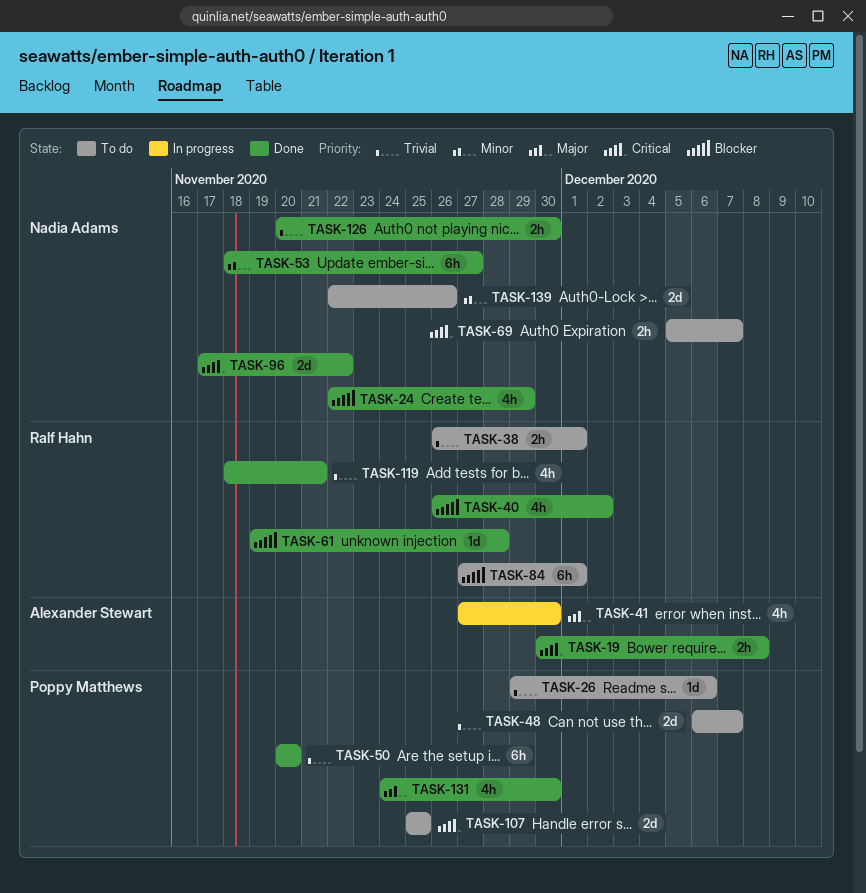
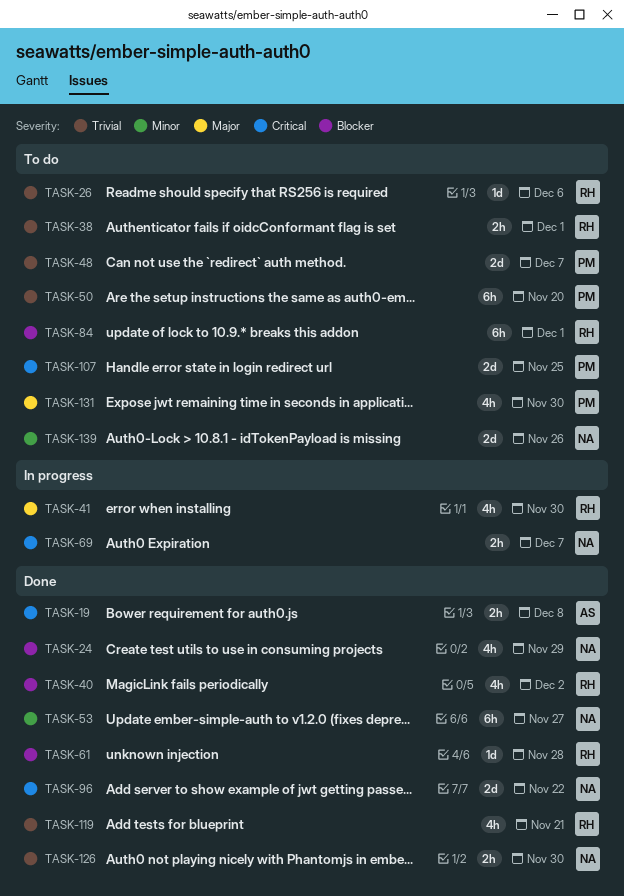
TASK-26, owner: Poppy Matthews -> Ralf Hahn
TASK-41, owner: Alexander Stewart -> Ralf Hahn
TASK-50, status: Done -> To do
TASK-69, status: To do -> In progress
TASK-131, status: Done -> To do

